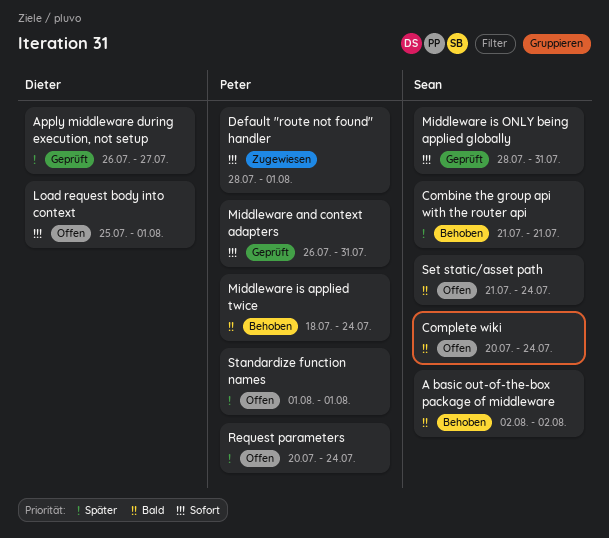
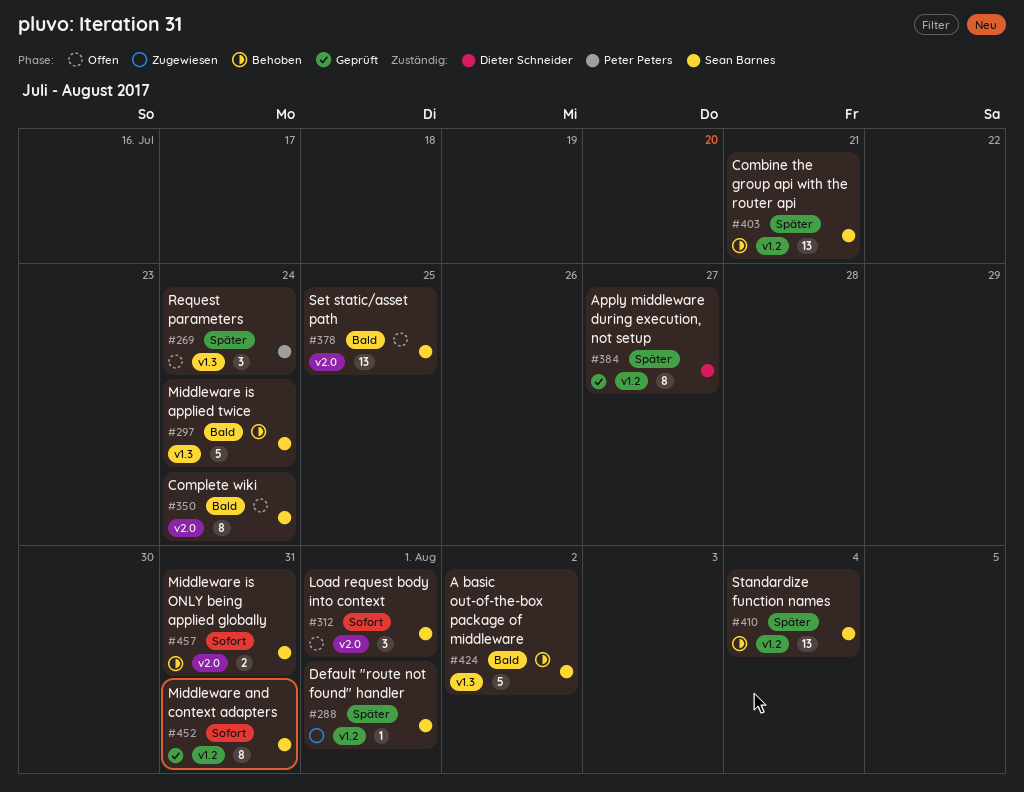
Default "route not found" handler, owner: Peter Peters -> Sean Barnes
Default "route not found" handler, priority: Sofort -> Später
Load request body into context, owner: Dieter Schneider -> Sean Barnes
Middleware and context adapters, owner: Peter Peters -> Sean Barnes
Middleware is applied twice, owner: Peter Peters -> Sean Barnes
Middleware is ONLY being applied globally, status: Geprüft -> Behoben
Set static/asset path, due: Jul 24 -> Jul 25
Standardize function names, status: Offen -> Behoben
Standardize function names, owner: Peter Peters -> Sean Barnes
Standardize function names, due: Aug 1 -> Aug 4

